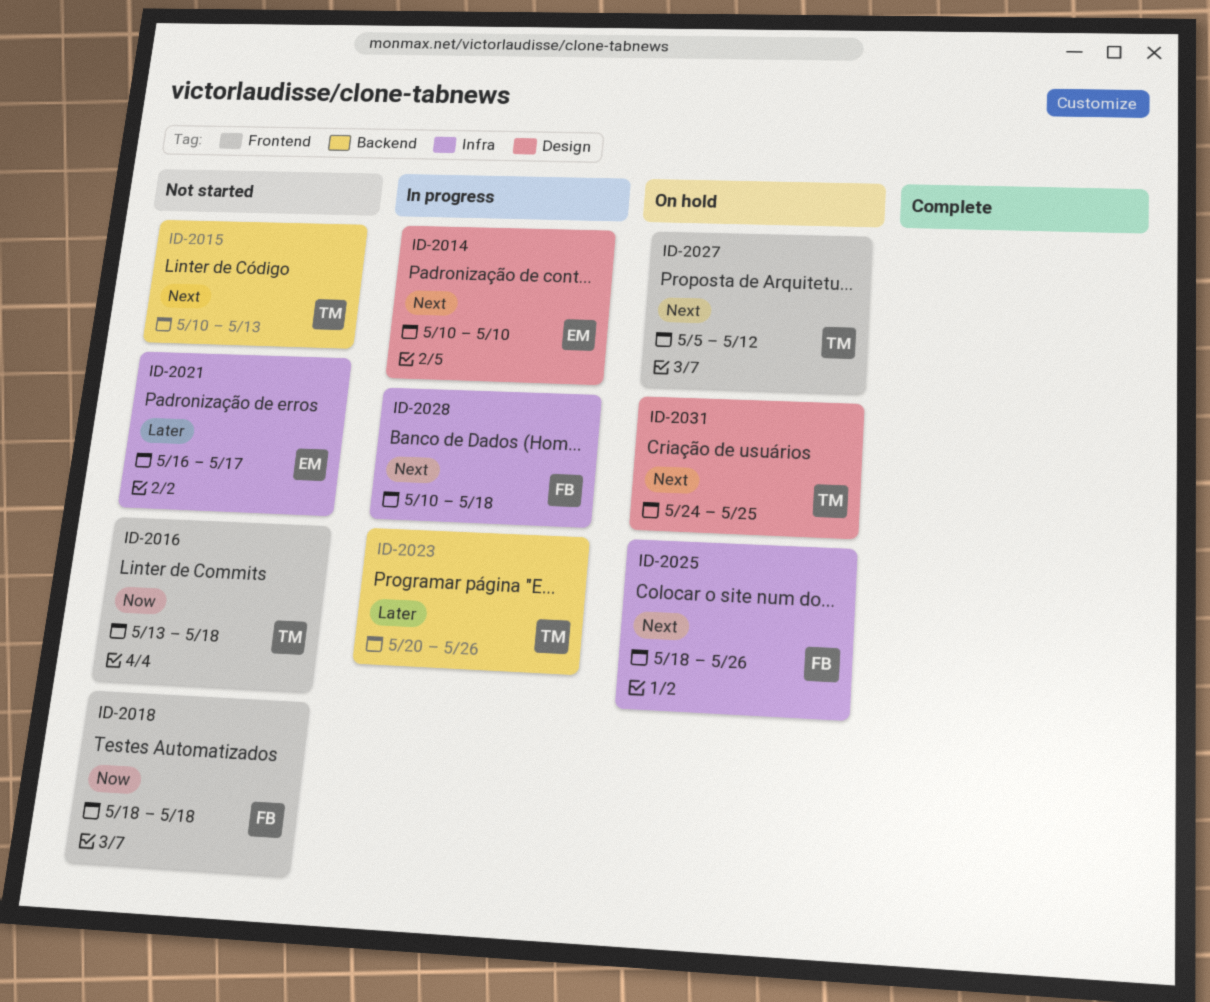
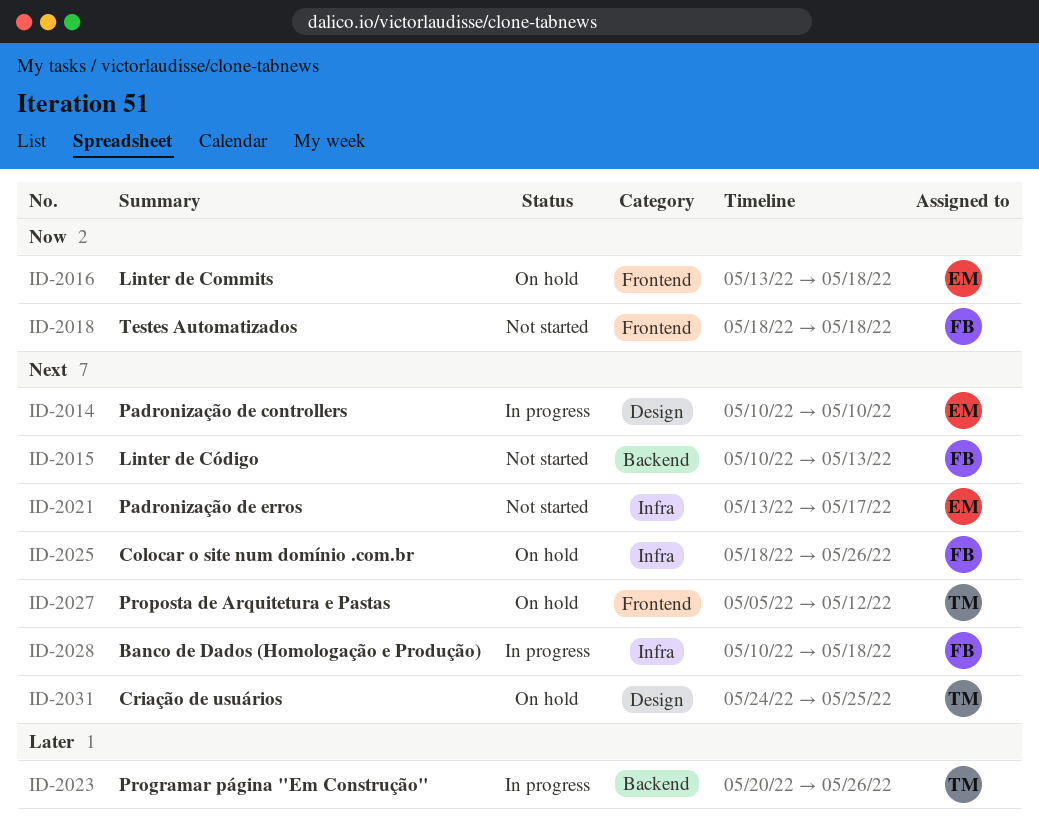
ID-2015, owner: TM -> FB
ID-2016, status: Not started -> On hold
ID-2016, owner: TM -> EM
ID-2021, priority: Later -> Next
ID-2021, start: May 16 -> May 13

